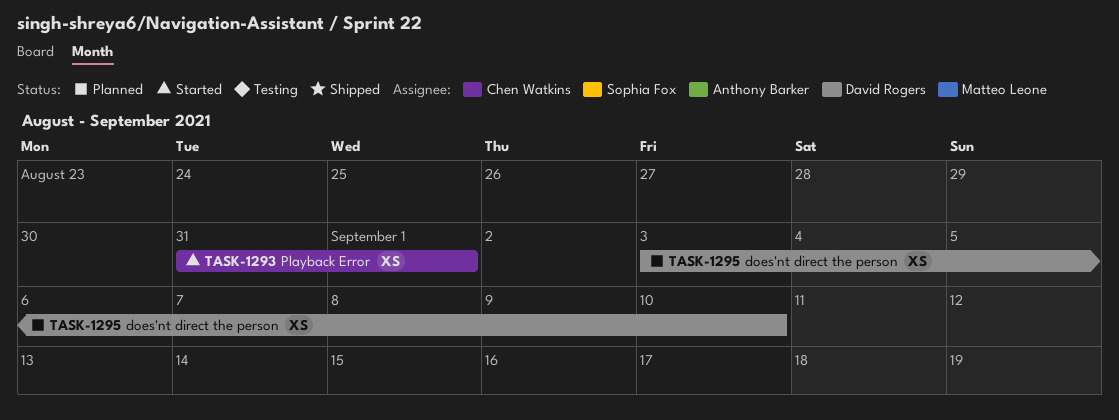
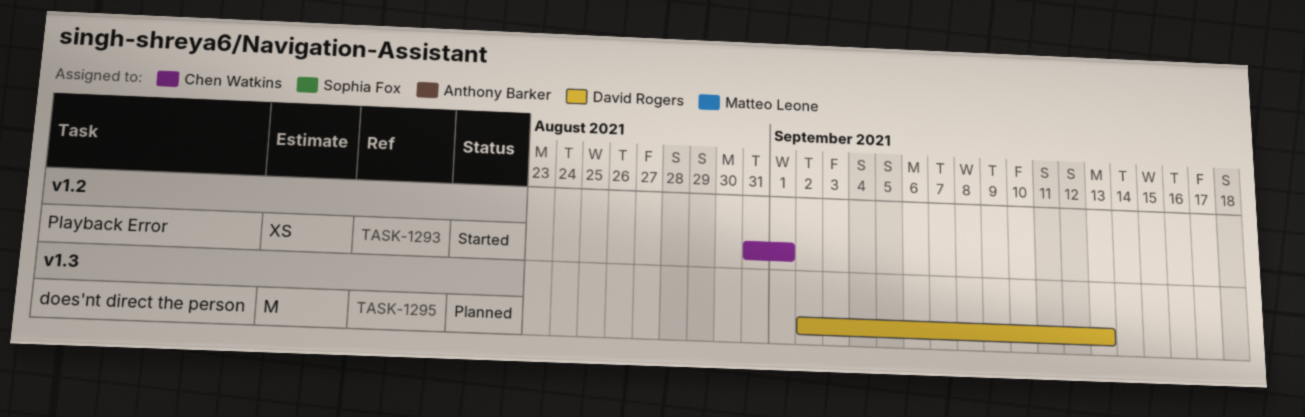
TASK-1295, estimate: XS -> M
TASK-1295, start: Sep 3 -> Sep 2
TASK-1295, due: Sep 10 -> Sep 13

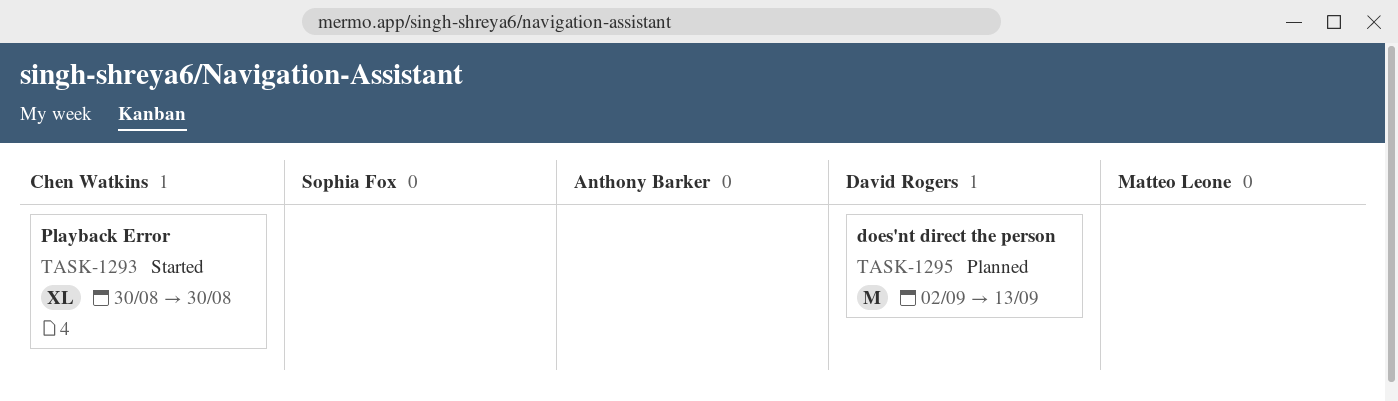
TASK-1293, estimate: XS -> XL
TASK-1293, start: Aug 31 -> Aug 30
TASK-1293, due: Sep 1 -> Aug 30

